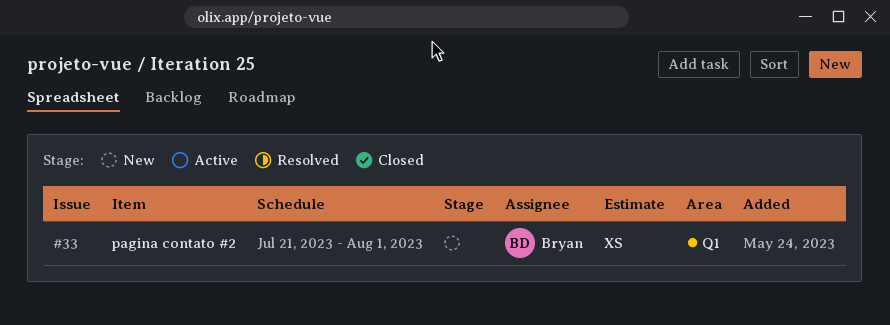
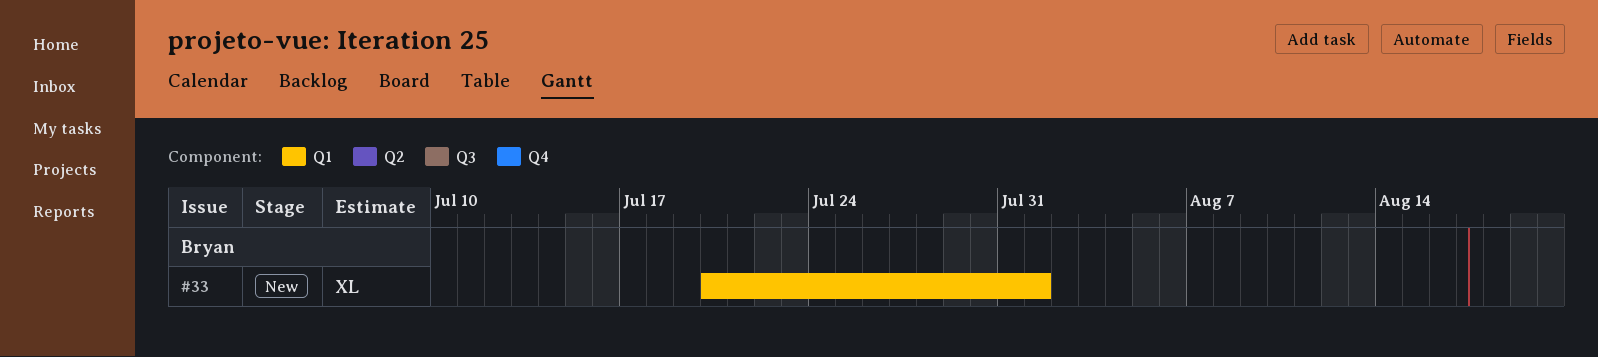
#33, estimate: XS -> XL
#33, start: Jul 21 -> Jul 20

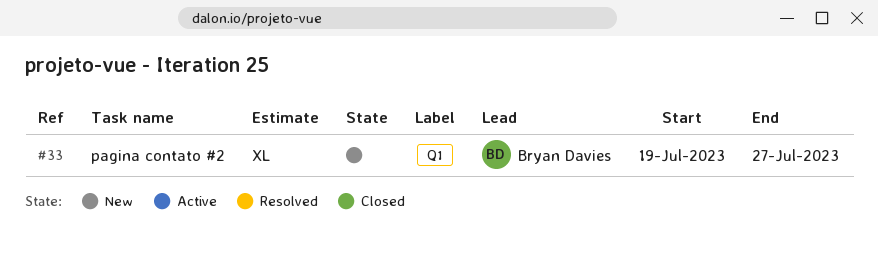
#33, start: Jul 20 -> Jul 19
#33, due: Aug 1 -> Jul 27

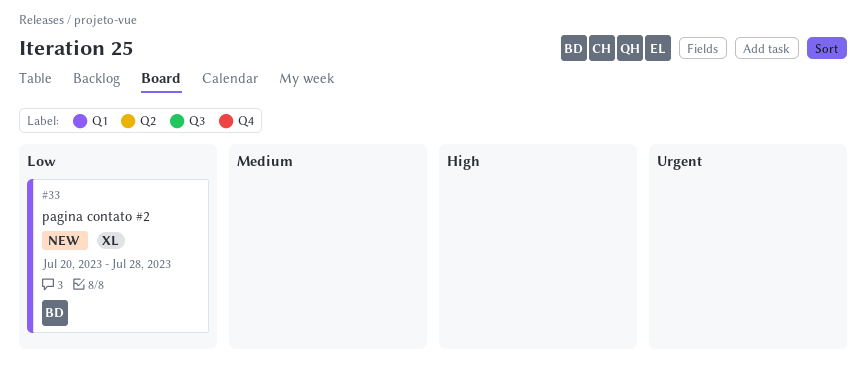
#33, start: Jul 19 -> Jul 20
#33, due: Jul 27 -> Jul 28

